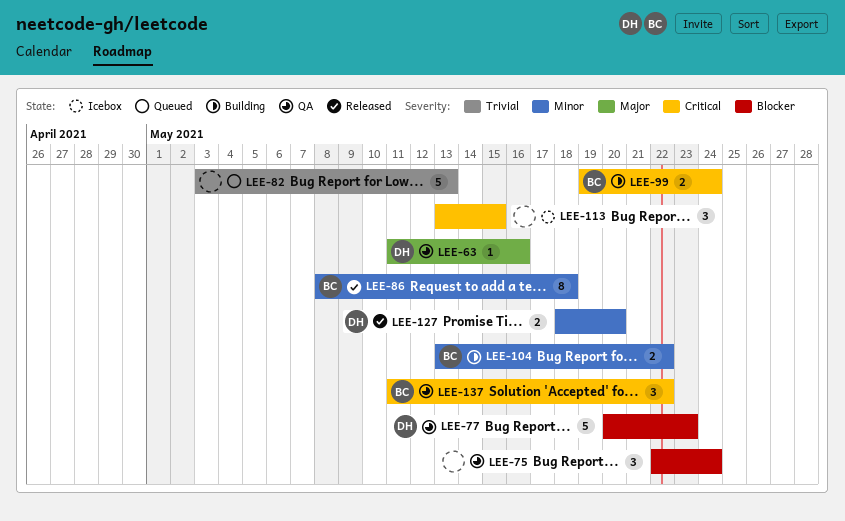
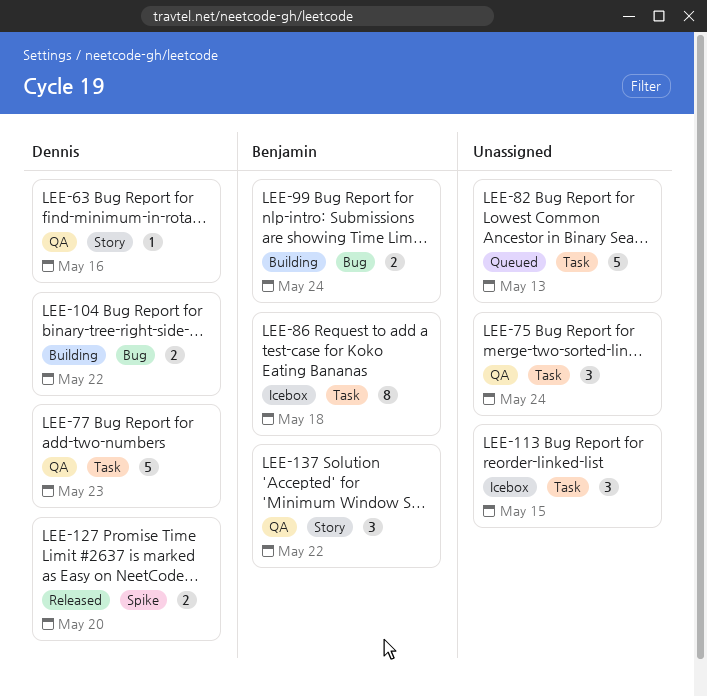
LEE-86, status: Released -> Icebox
LEE-104, owner: Benjamin -> Dennis

